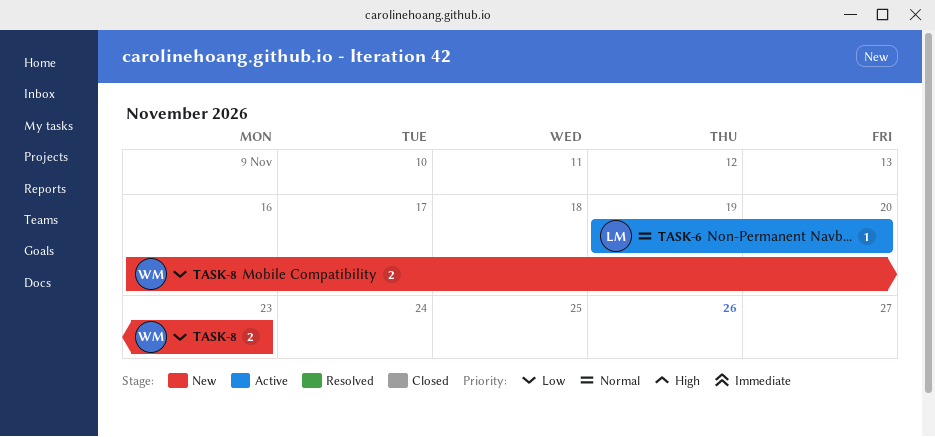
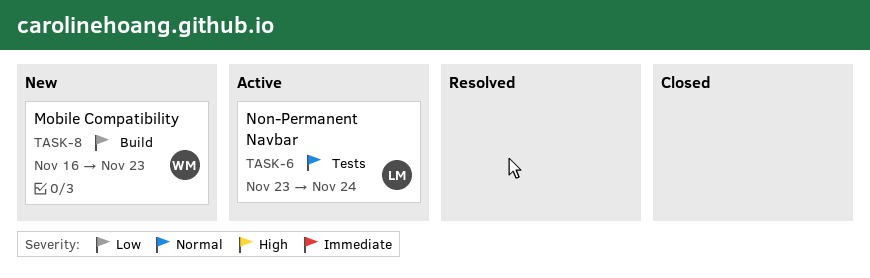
TASK-6, start: Nov 19 -> Nov 23
TASK-6, due: Nov 20 -> Nov 24

